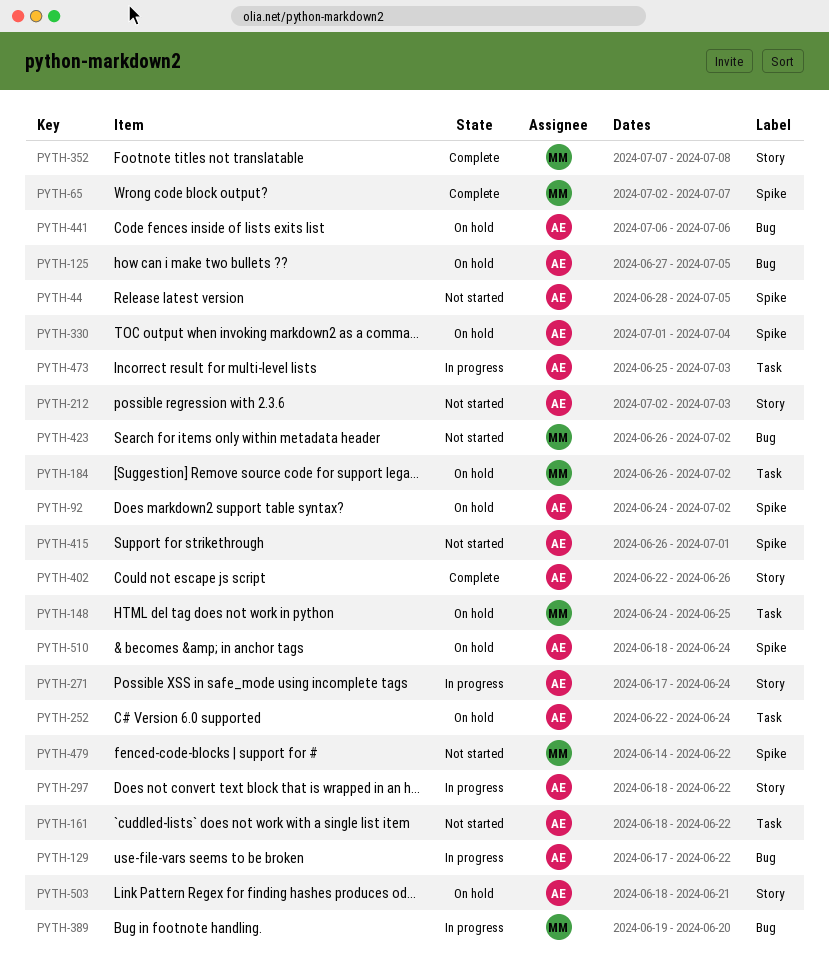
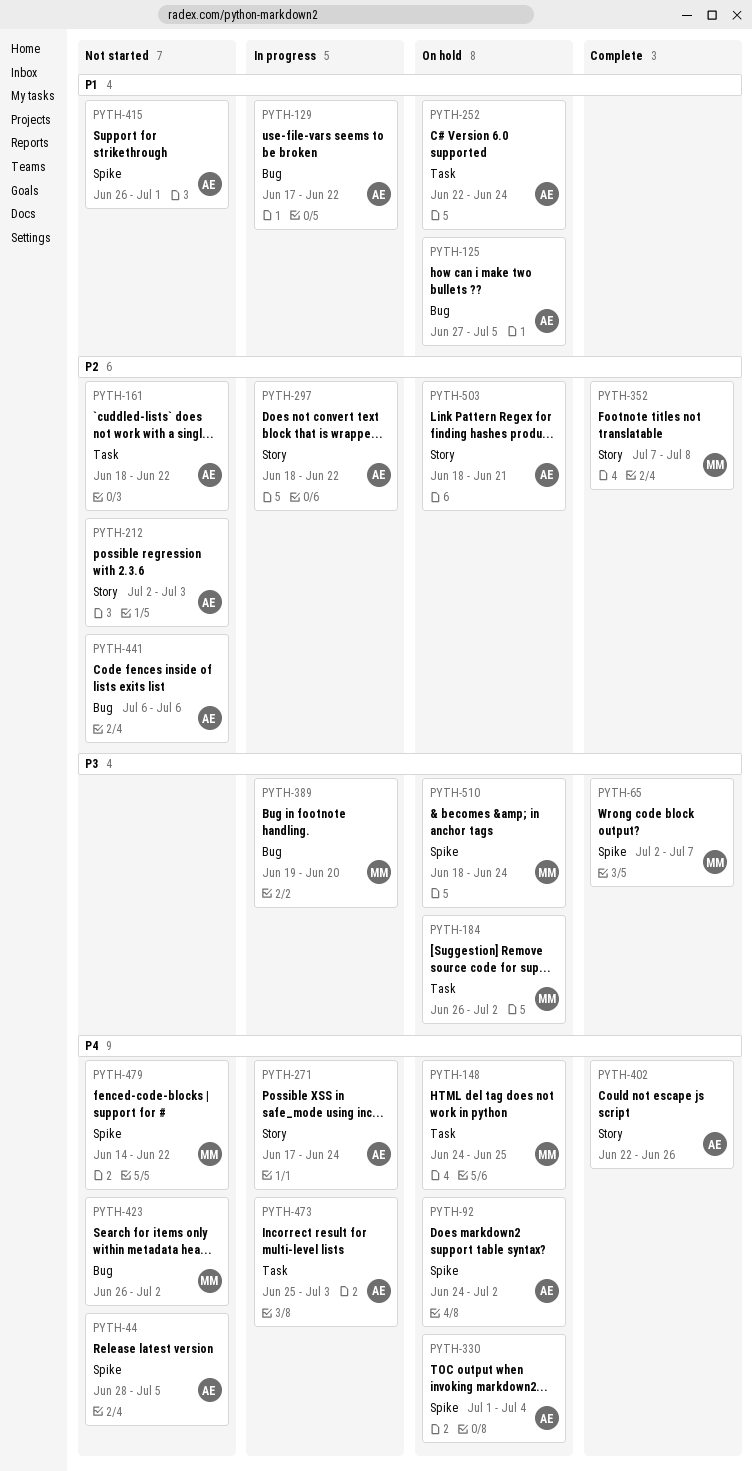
PYTH-441, status: On hold -> Not started
PYTH-510, owner: AE -> MM

